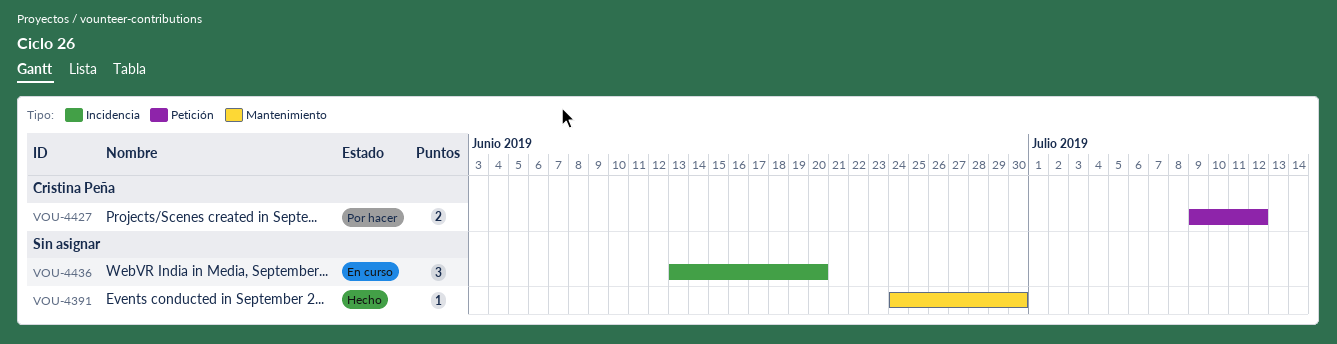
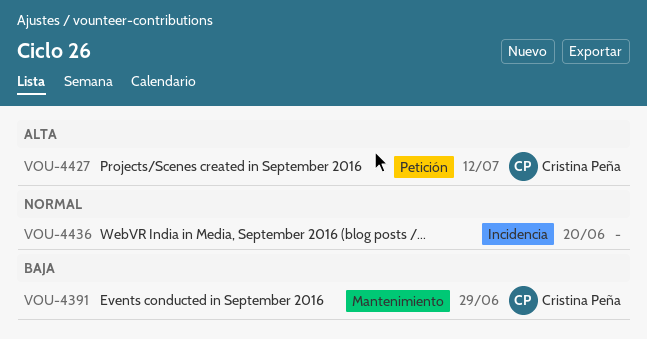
VOU-4391, owner: none -> Cristina Peña
VOU-4391, due: Jun 30 -> Jun 29

